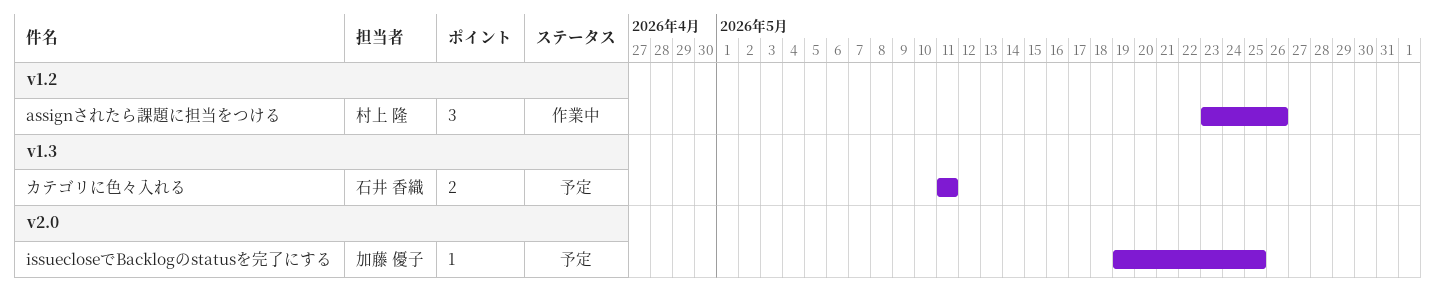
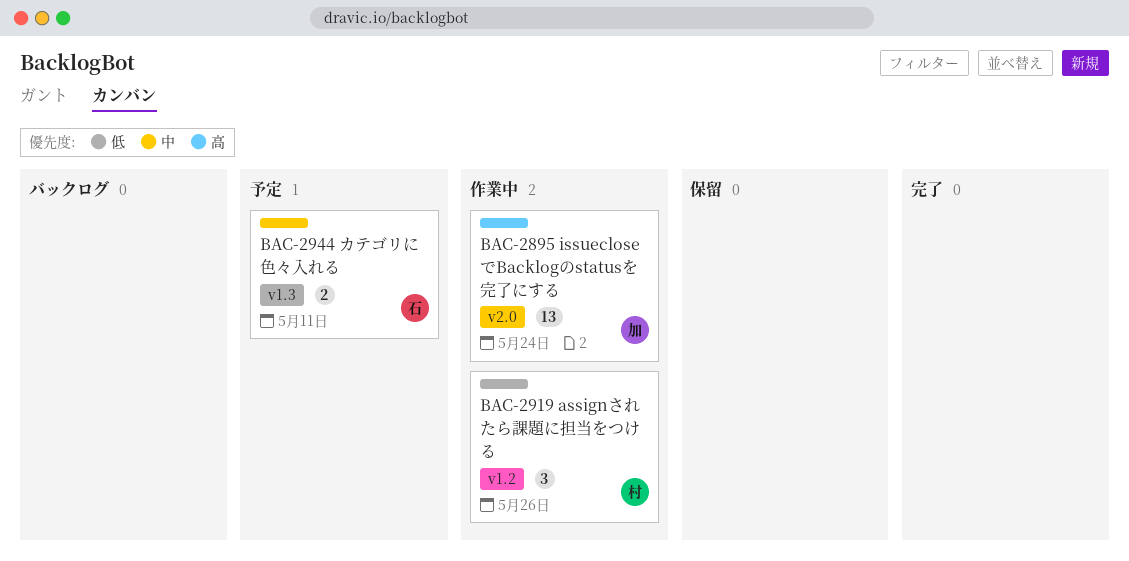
issuecloseでBacklogのstatusを完了にする, status: 予定 -> 作業中
issuecloseでBacklogのstatusを完了にする, estimate: 1 -> 13
issuecloseでBacklogのstatusを完了にする, due: May 25 -> May 24

